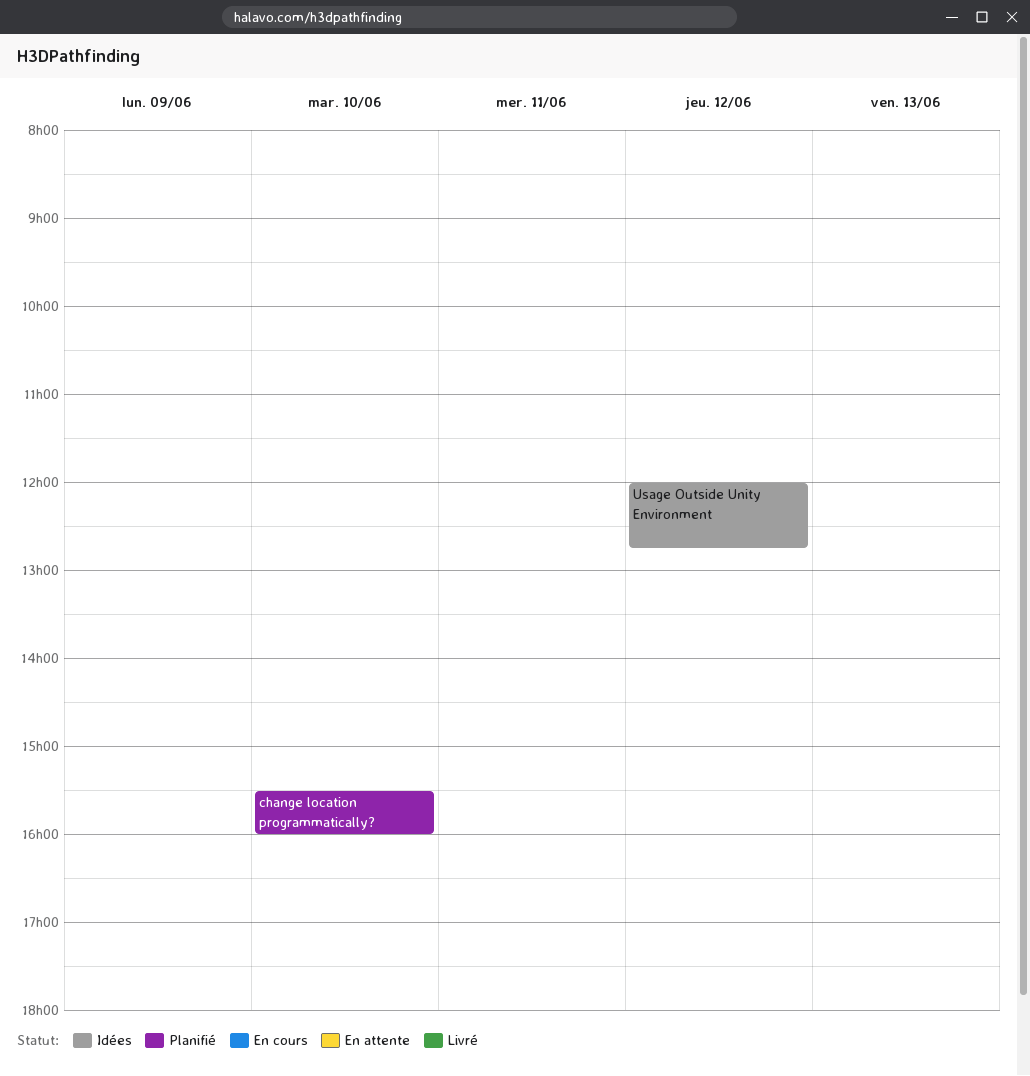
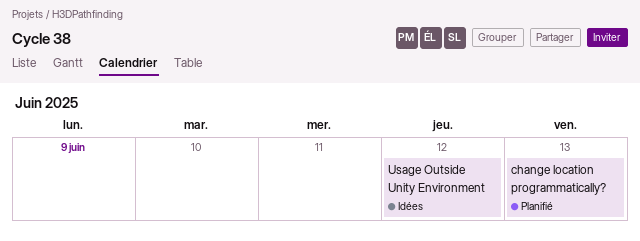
change location programmatically?, day: Jun 10 -> Jun 13

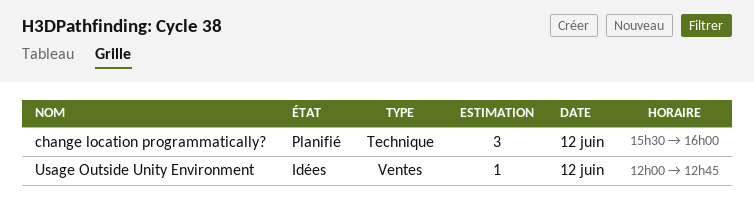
change location programmatically?, day: Jun 13 -> Jun 12

